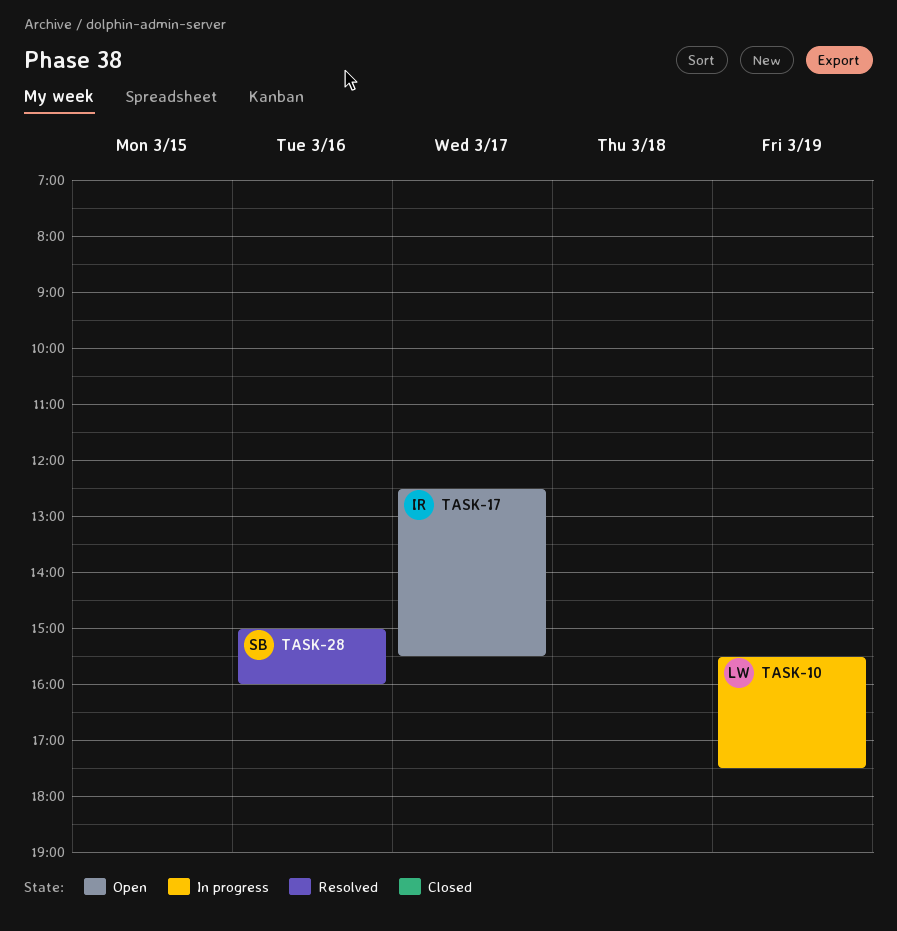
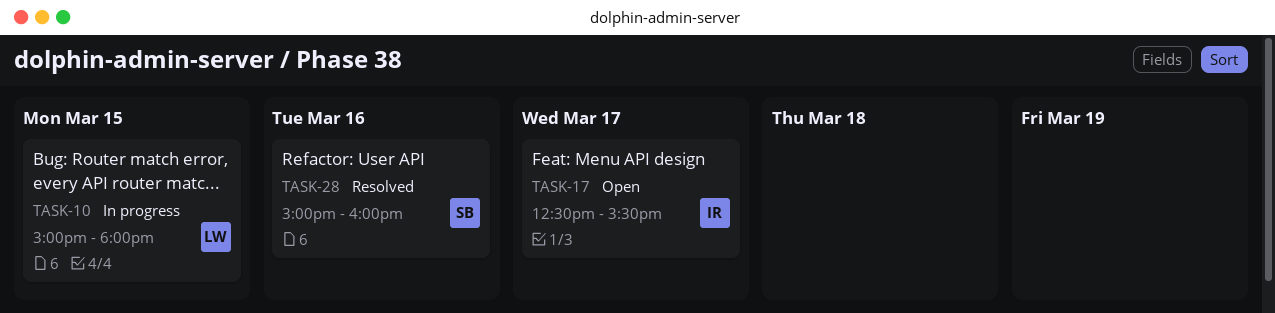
TASK-10, day: Mar 19 -> Mar 15
TASK-10, begins: 15:30 -> 15:00
TASK-10, ends: 17:30 -> 18:00

